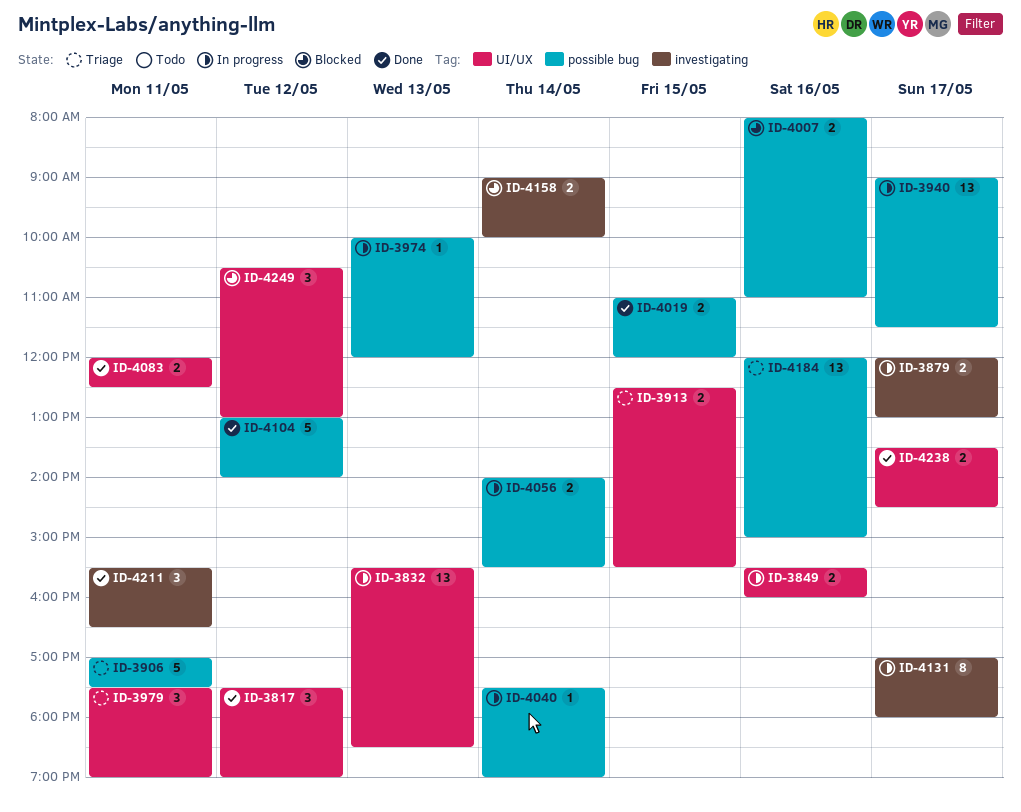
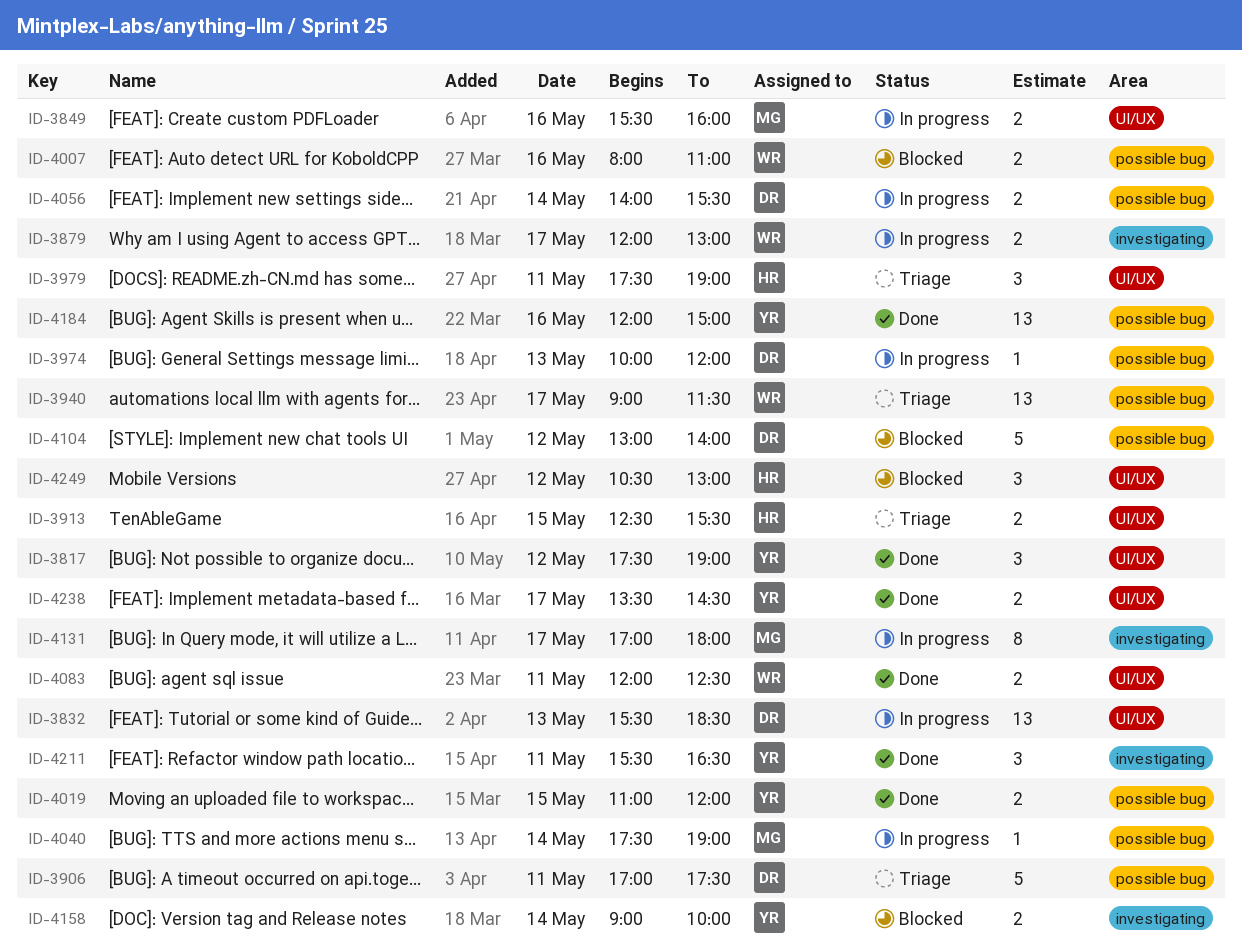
ID-3940, status: In progress -> Triage
ID-4104, status: Done -> Blocked
ID-4184, status: Triage -> Done

